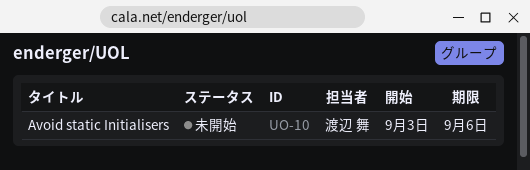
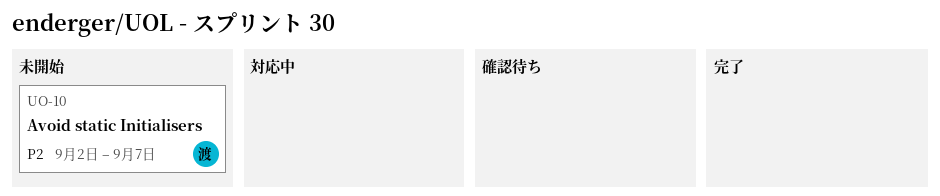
UO-10, start: Sep 3 -> Sep 2
UO-10, due: Sep 6 -> Sep 7

